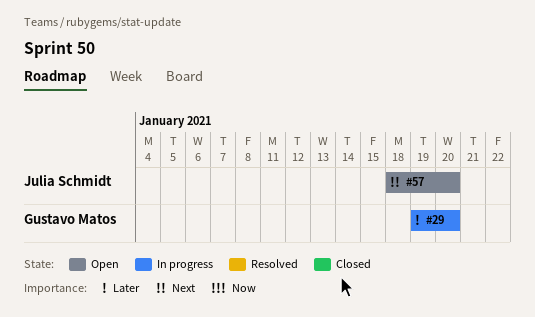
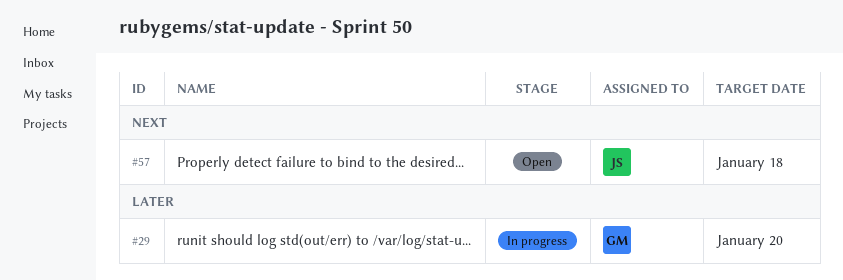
#57, due: Jan 20 -> Jan 18

